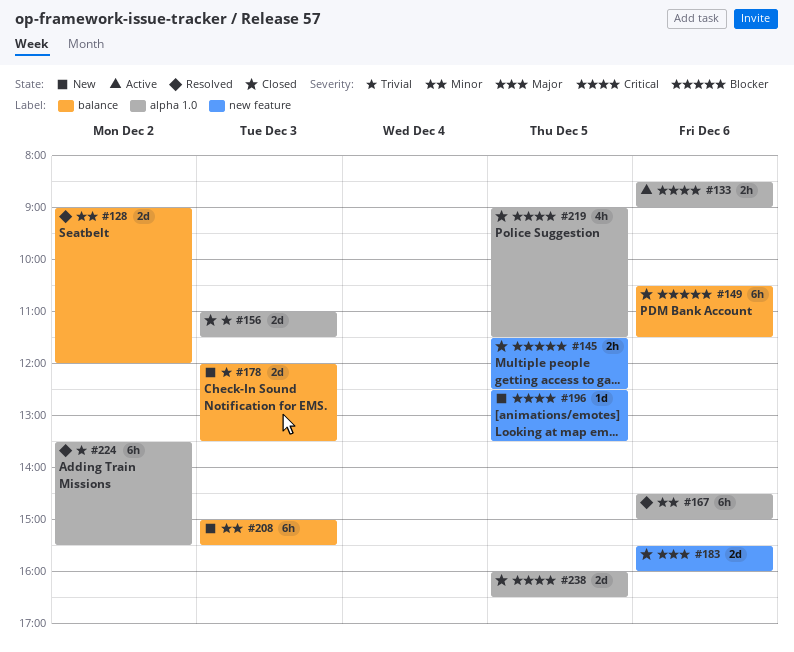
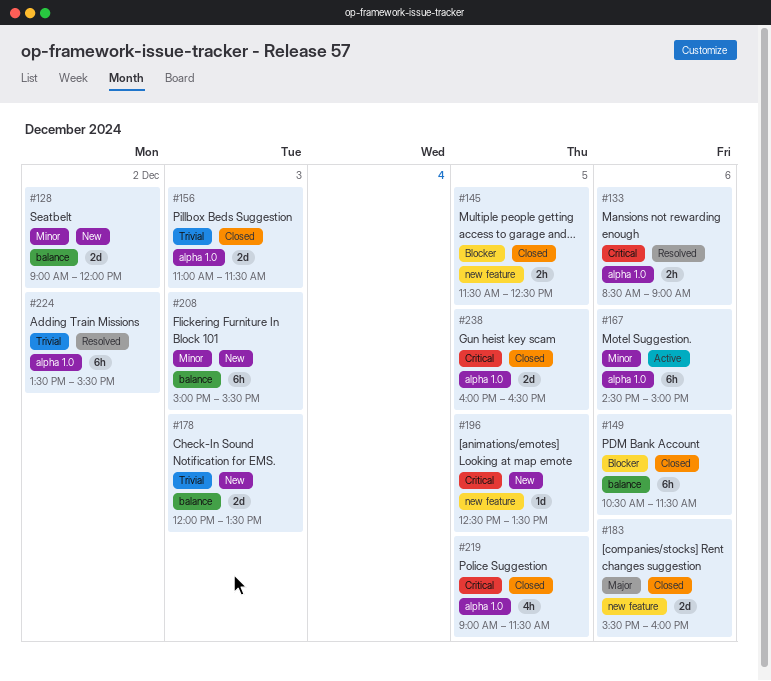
#128, status: Resolved -> New
#133, status: Active -> Resolved
#167, status: Resolved -> Active

